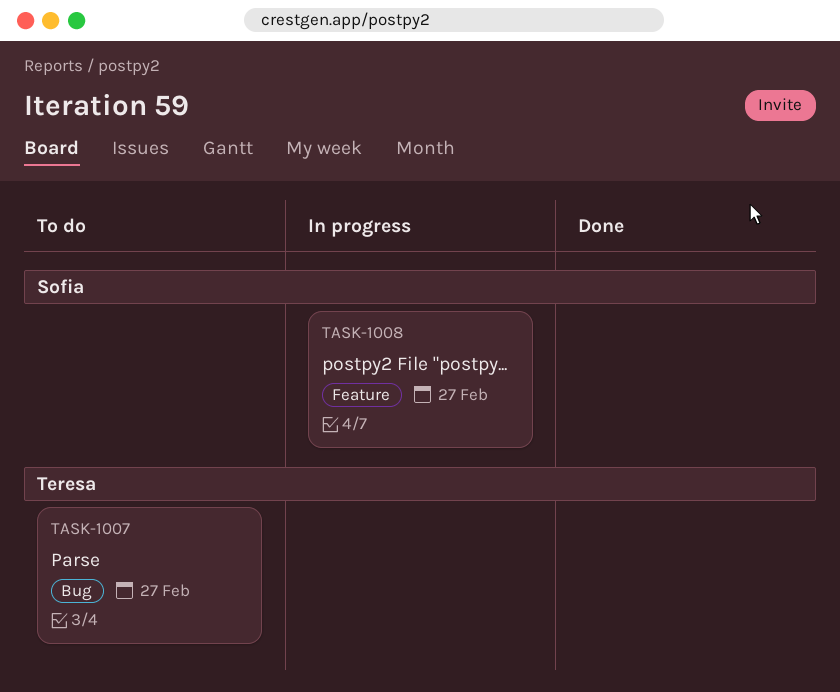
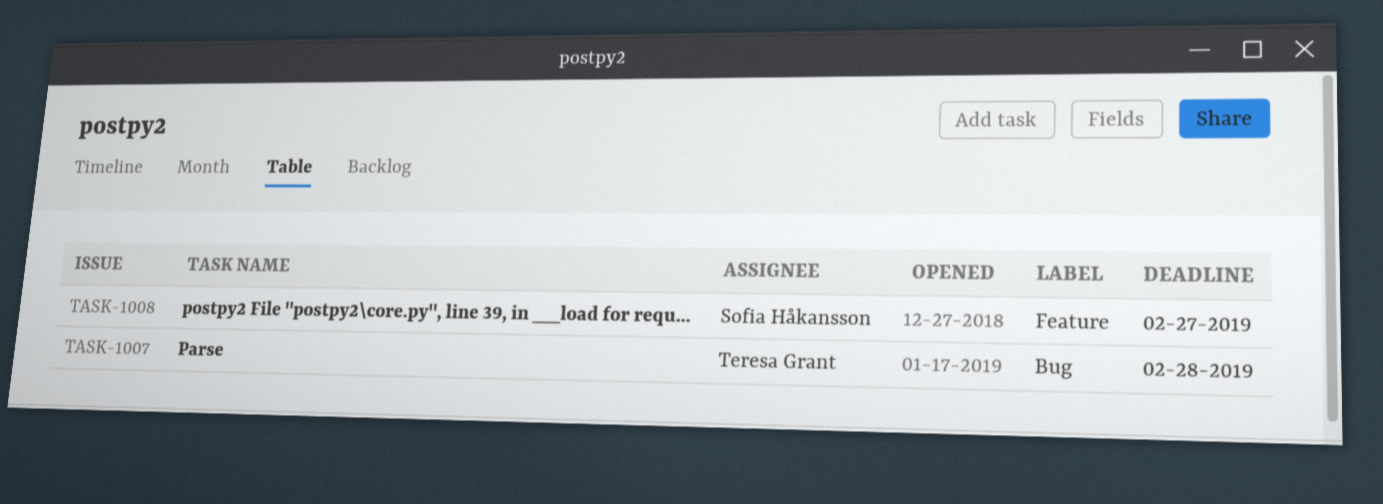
TASK-1007, due: Feb 27 -> Feb 28

